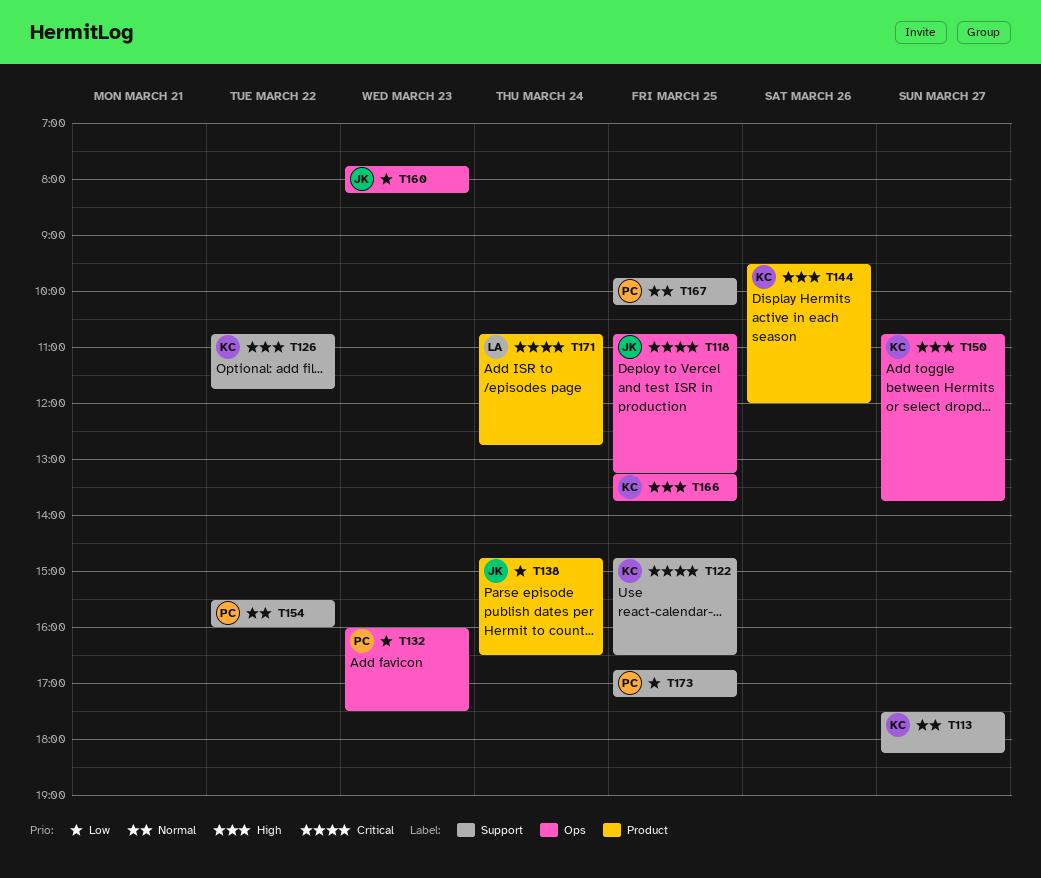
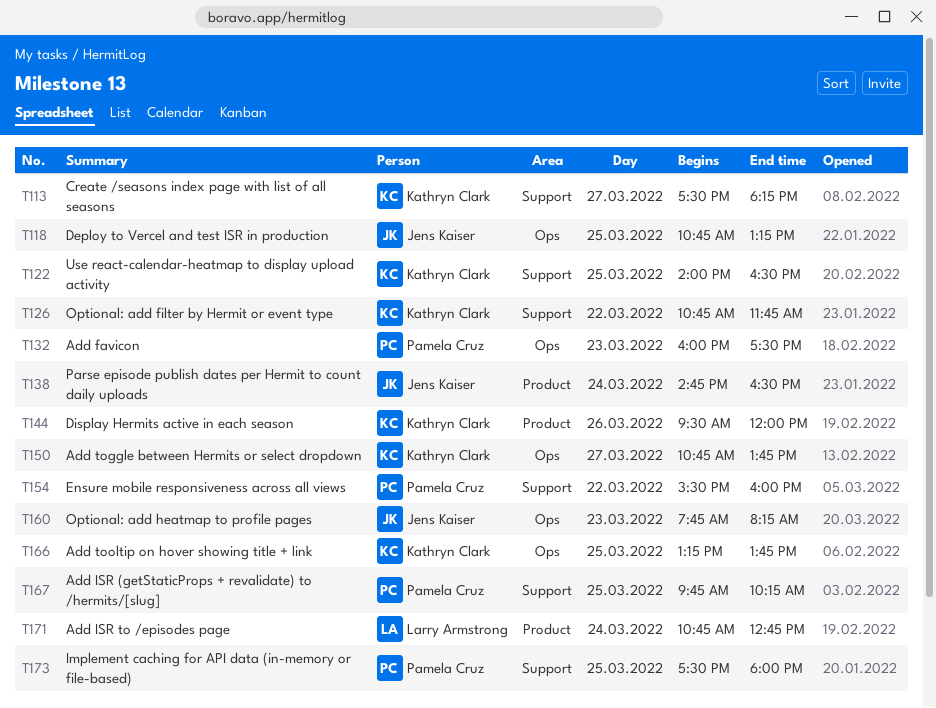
T122, begins: 14:45 -> 14:00
T173, begins: 16:45 -> 17:30
T173, ends: 17:15 -> 18:00

